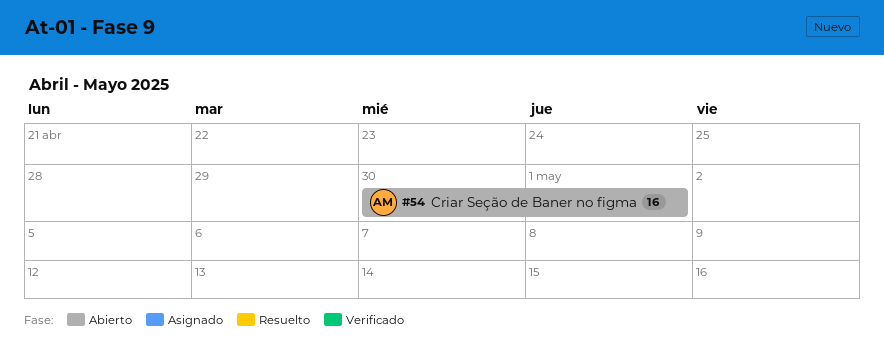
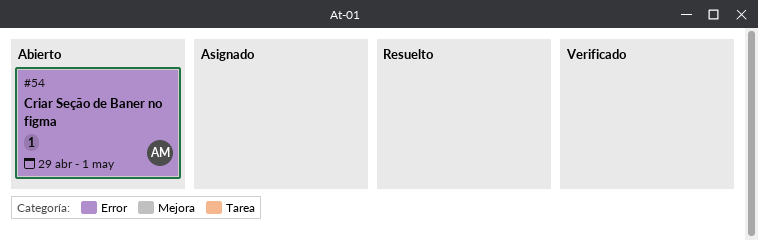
#54, estimate: 16 -> 1
#54, start: Apr 30 -> Apr 29

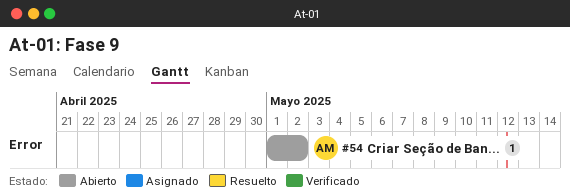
#54, start: Apr 29 -> May 1
#54, due: May 1 -> May 2

